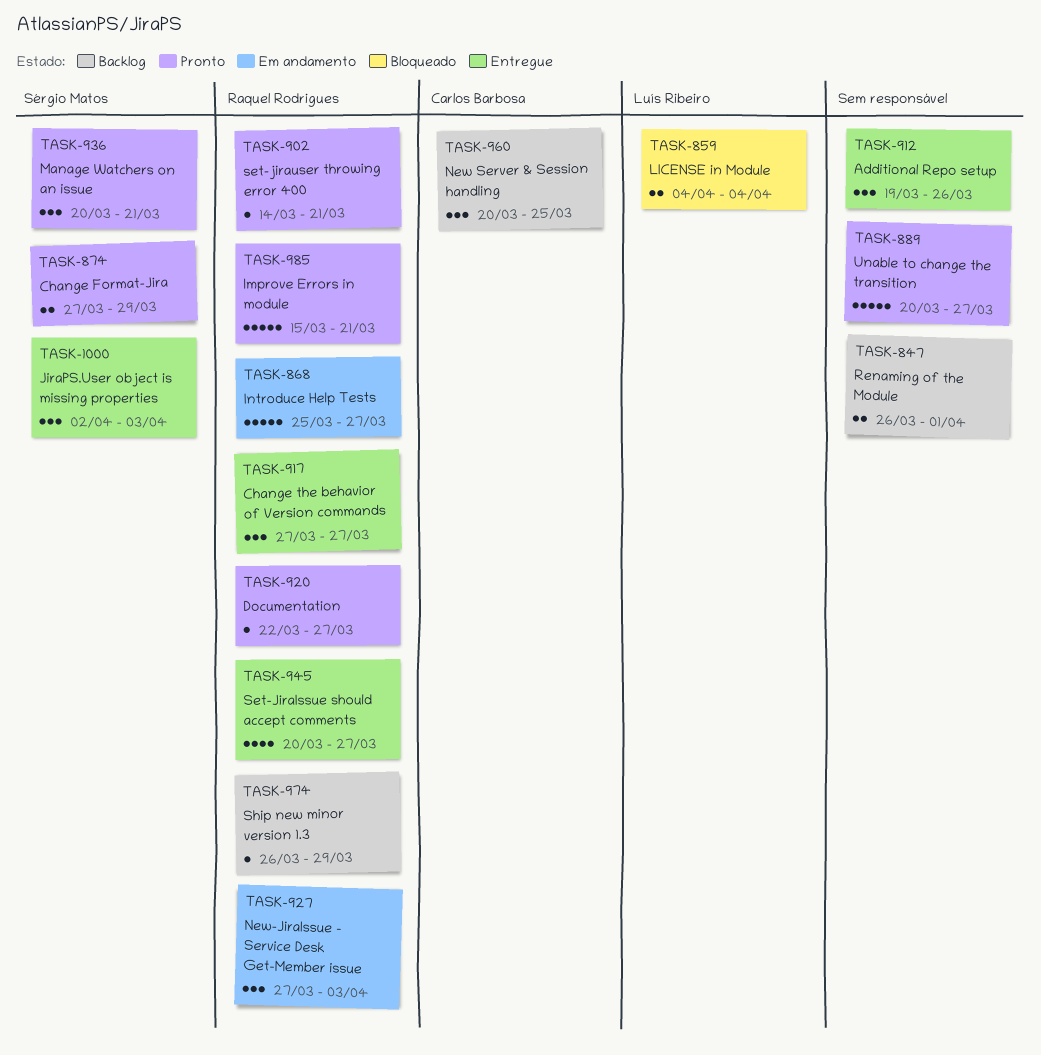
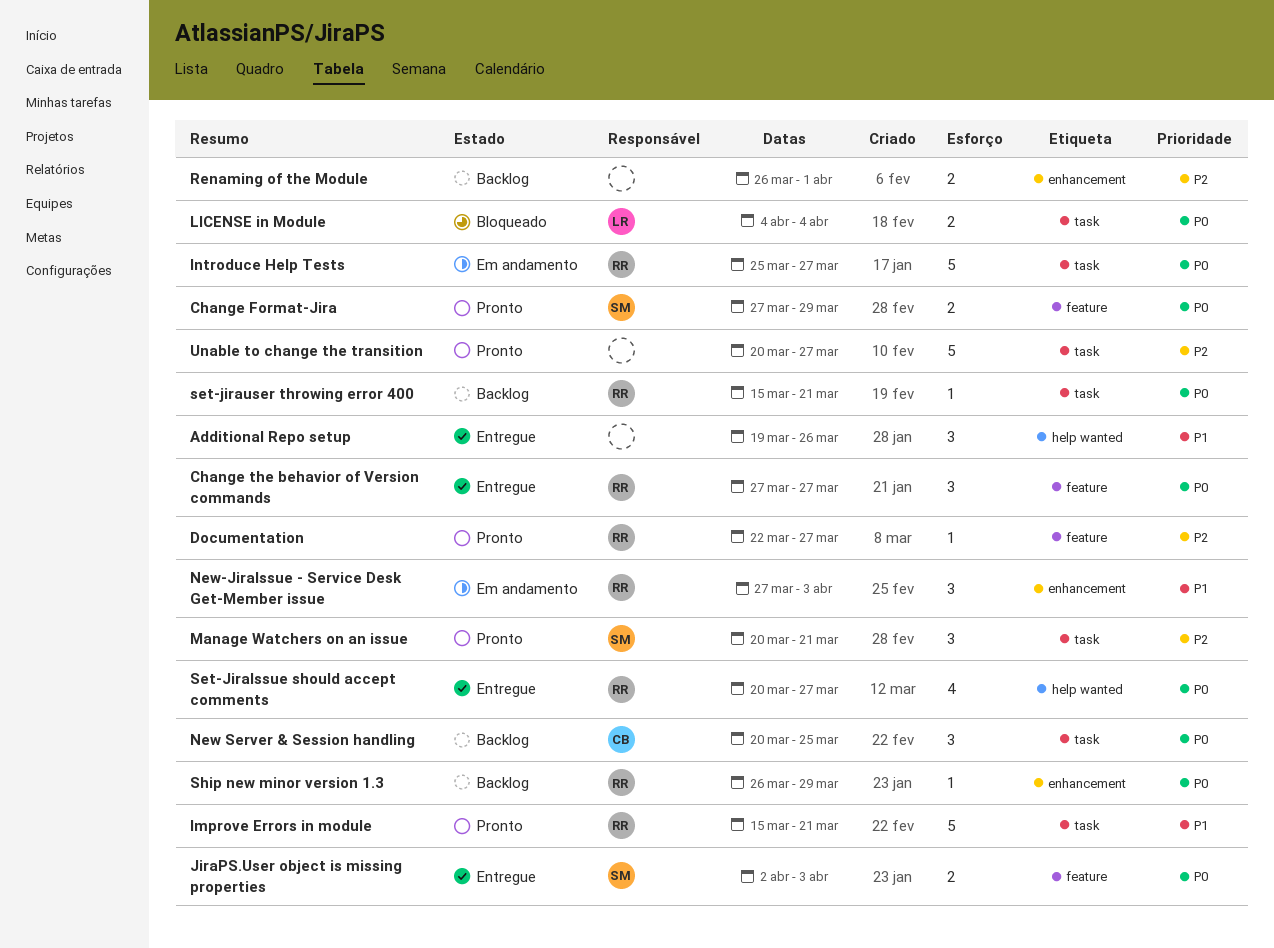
JiraPS.User object is missing properties, estimate: 3 -> 2
set-jirauser throwing error 400, status: Pronto -> Backlog
set-jirauser throwing error 400, start: Mar 14 -> Mar 15

